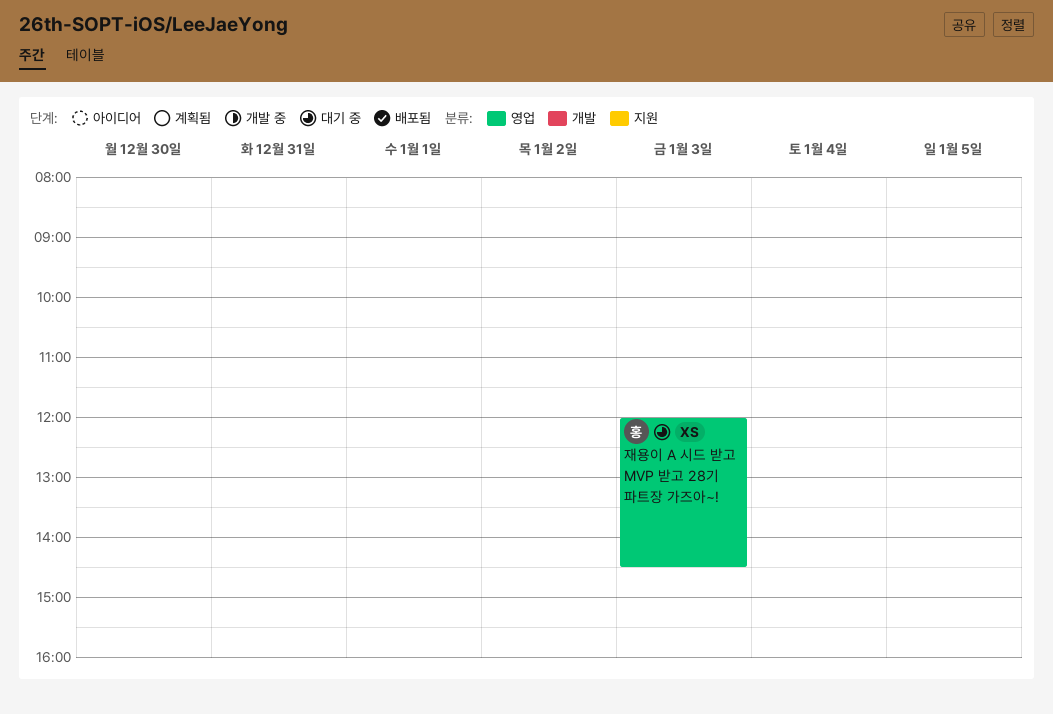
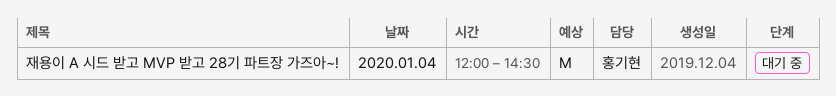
재용이 A 시드 받고 MVP 받고 28기 파트장 가즈아~!, estimate: XS -> M
재용이 A 시드 받고 MVP 받고 28기 파트장 가즈아~!, day: Jan 3 -> Jan 4

